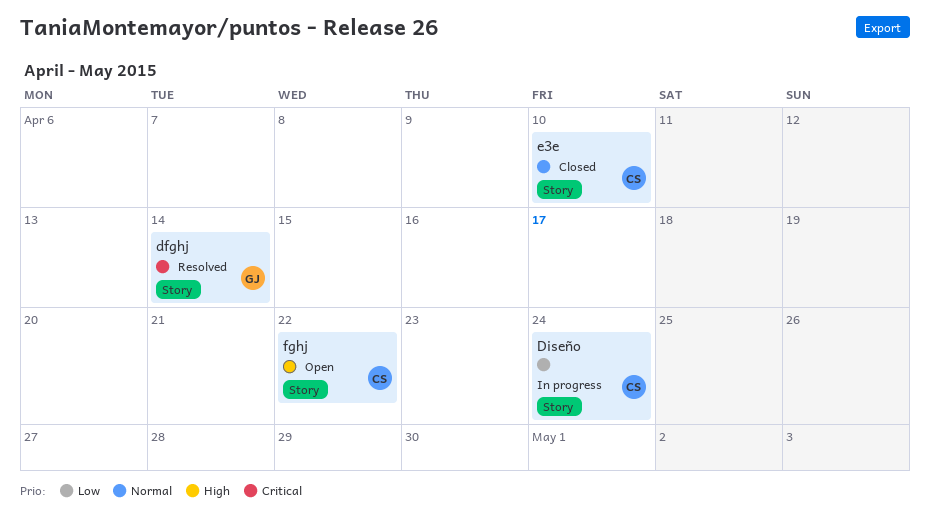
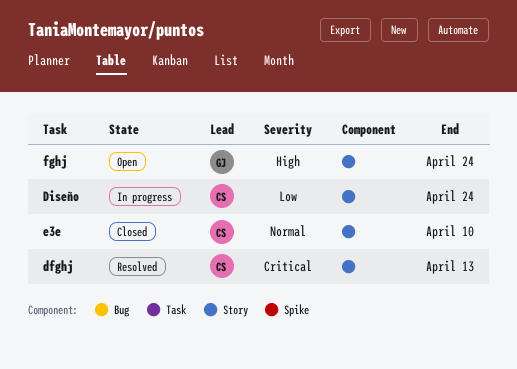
dfghj, owner: GJ -> CS
dfghj, due: Apr 14 -> Apr 13
fghj, owner: CS -> GJ
fghj, due: Apr 22 -> Apr 24

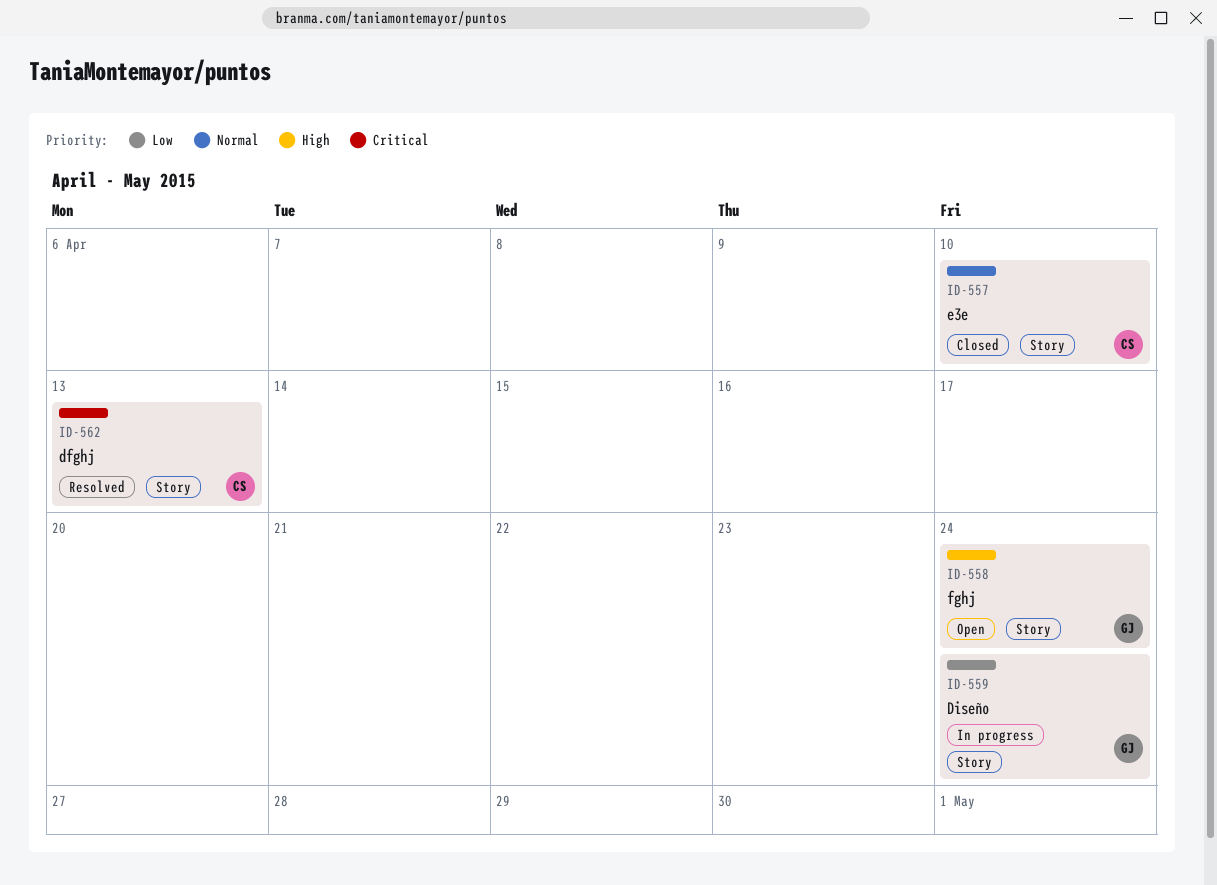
Diseño, owner: CS -> GJ

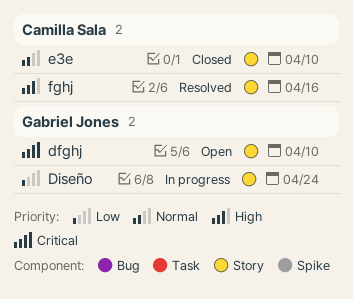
dfghj, status: Resolved -> Open
dfghj, owner: Camilla Sala -> Gabriel Jones
dfghj, due: Apr 13 -> Apr 10
fghj, status: Open -> Resolved
fghj, owner: Gabriel Jones -> Camilla Sala
fghj, due: Apr 24 -> Apr 16

